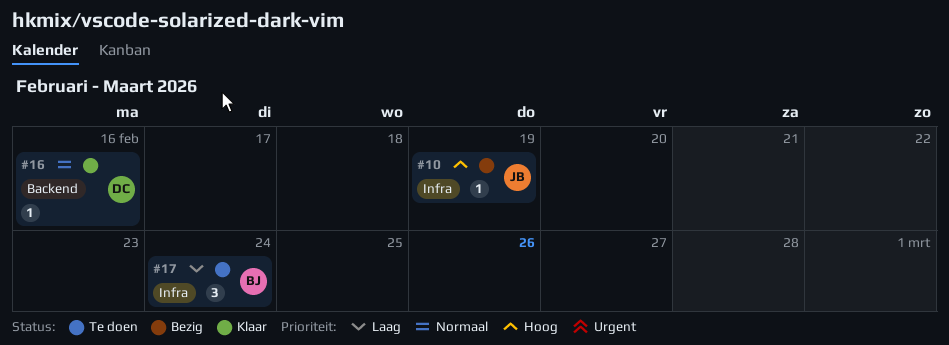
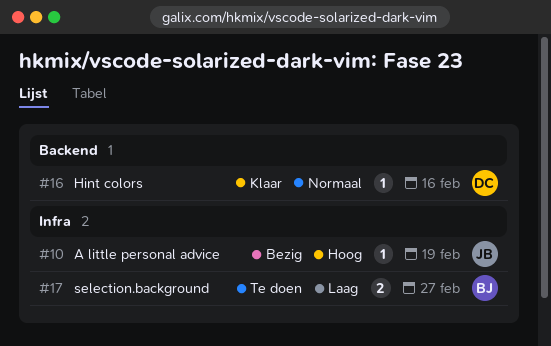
#17, estimate: 3 -> 2
#17, due: Feb 24 -> Feb 27

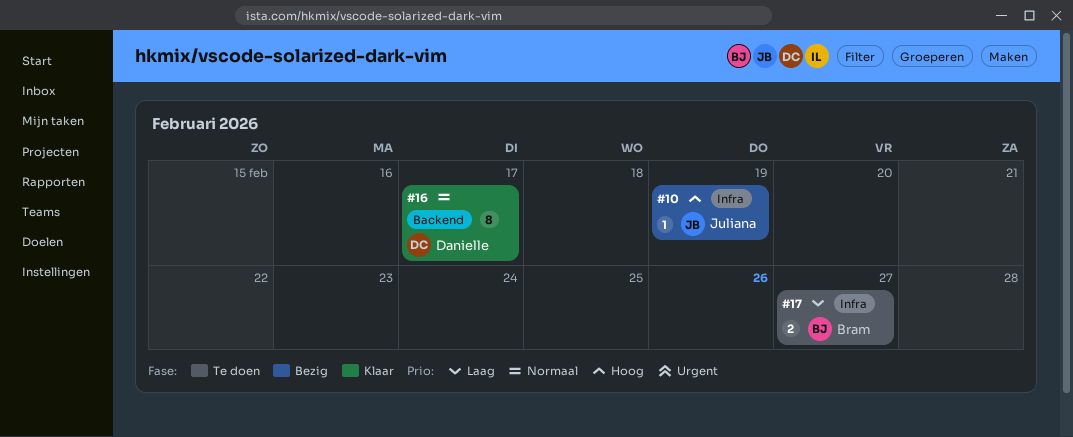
#16, estimate: 1 -> 8
#16, due: Feb 16 -> Feb 17

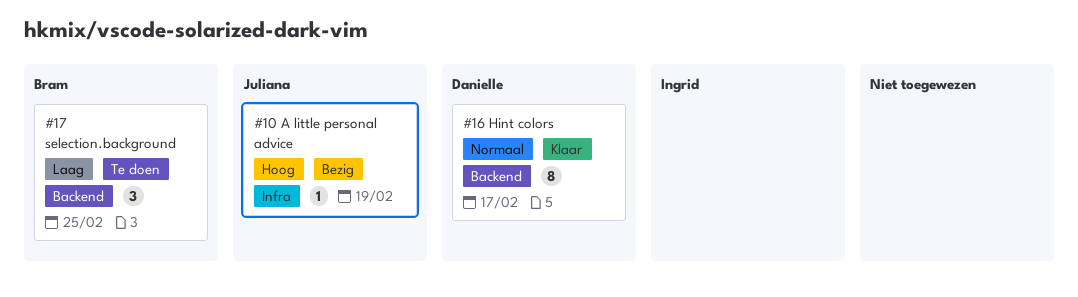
#17, label: Infra -> Backend
#17, estimate: 2 -> 3
#17, due: Feb 27 -> Feb 25

